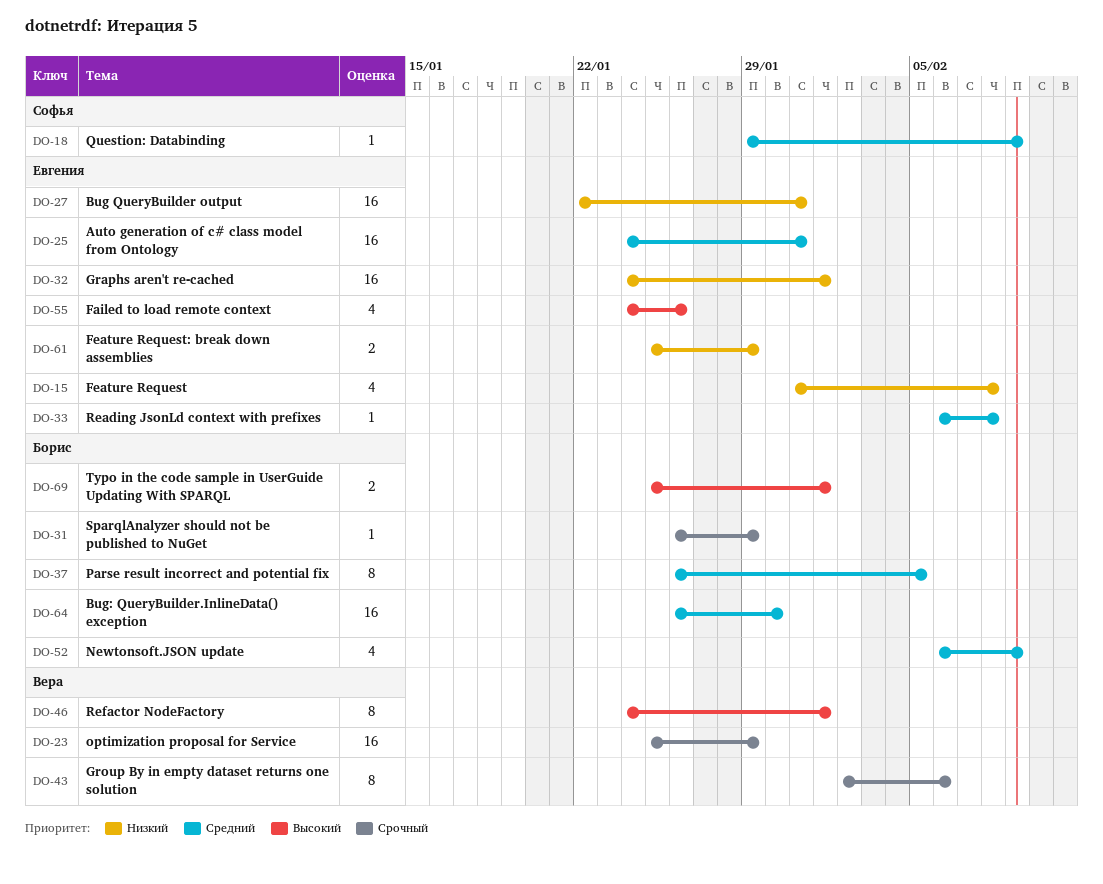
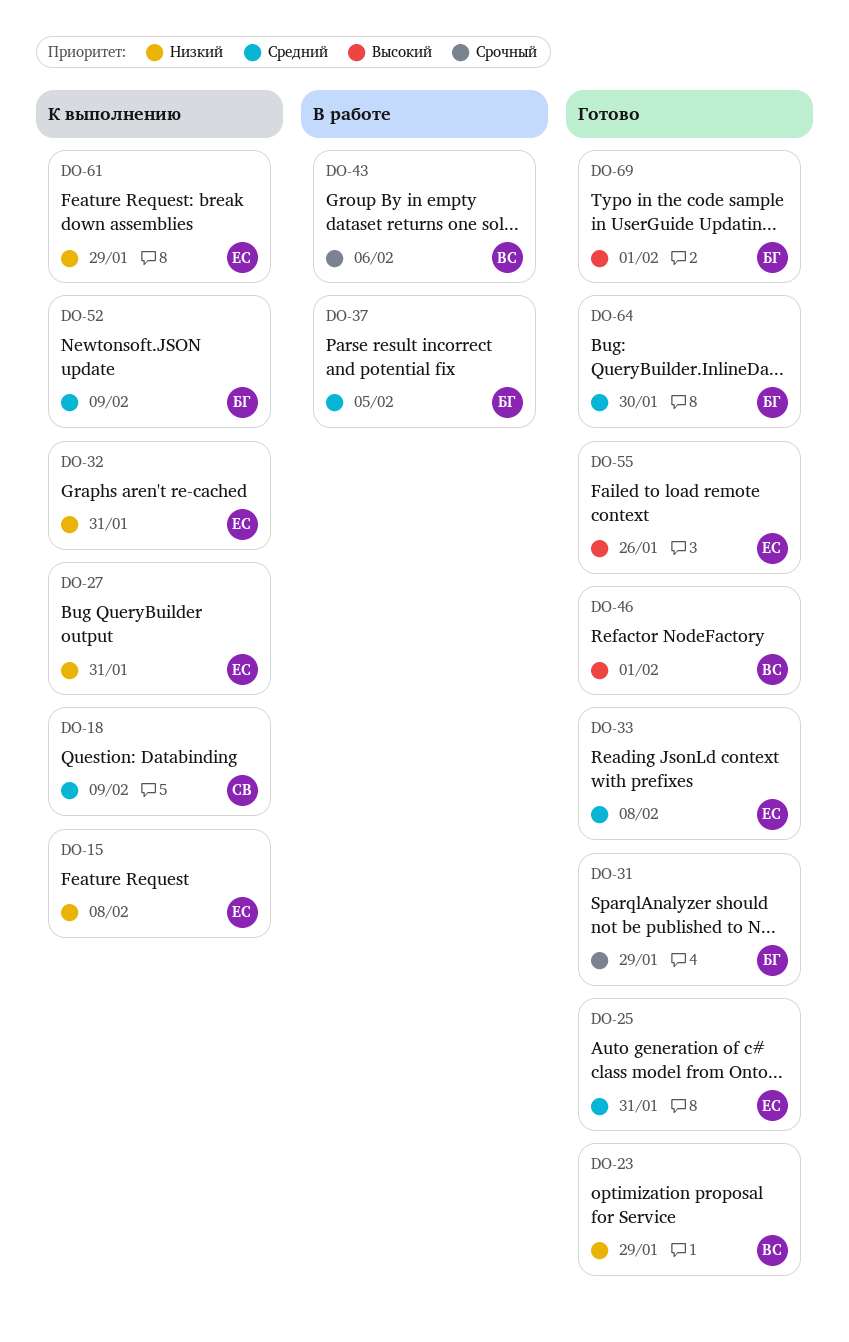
DO-23, priority: Срочный -> Низкий
DO-32, due: Feb 1 -> Jan 31

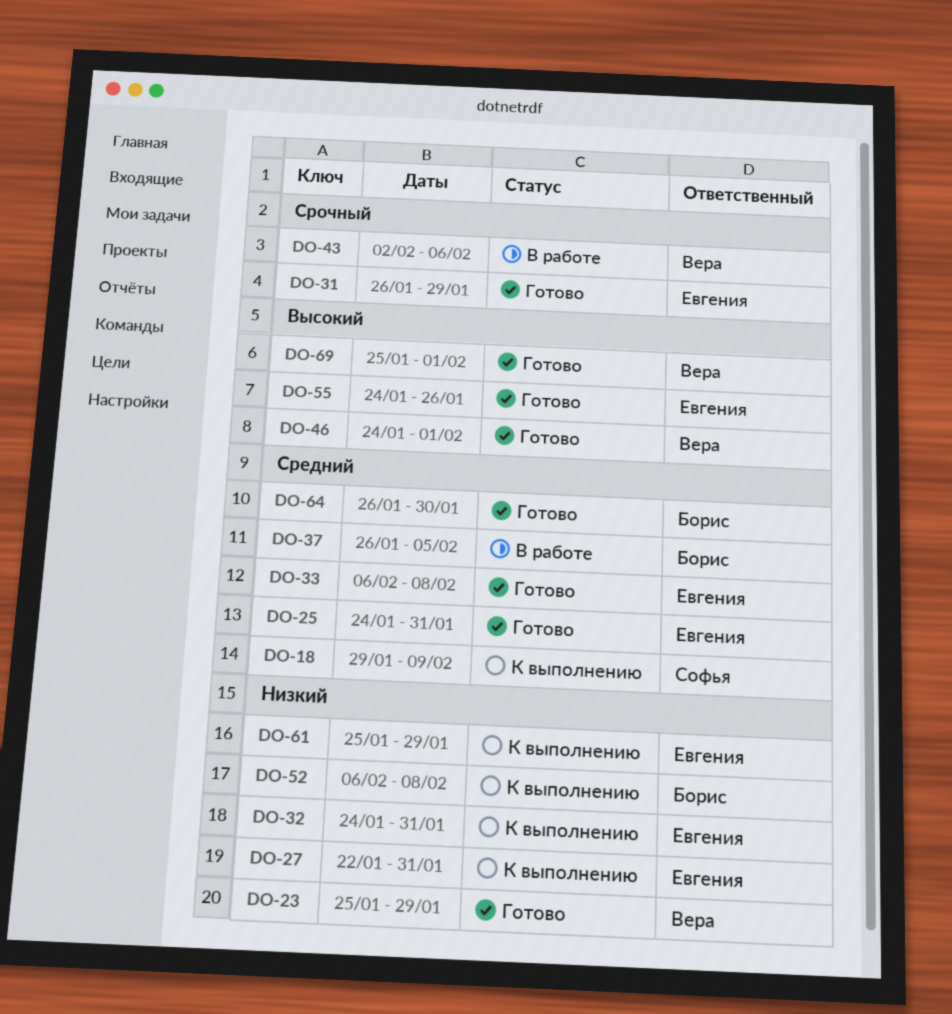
DO-15: present -> none
DO-31, owner: Борис -> Евгения
DO-52, priority: Средний -> Низкий
DO-52, due: Feb 9 -> Feb 8
DO-69, owner: Борис -> Вера

